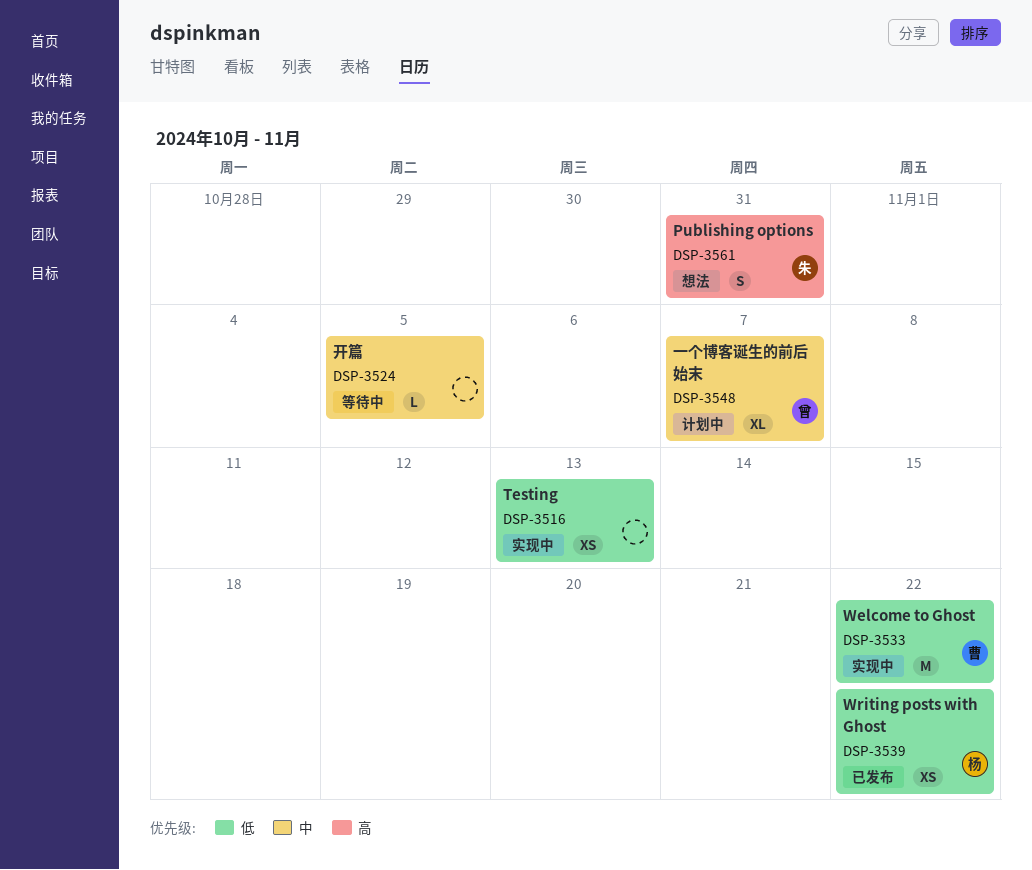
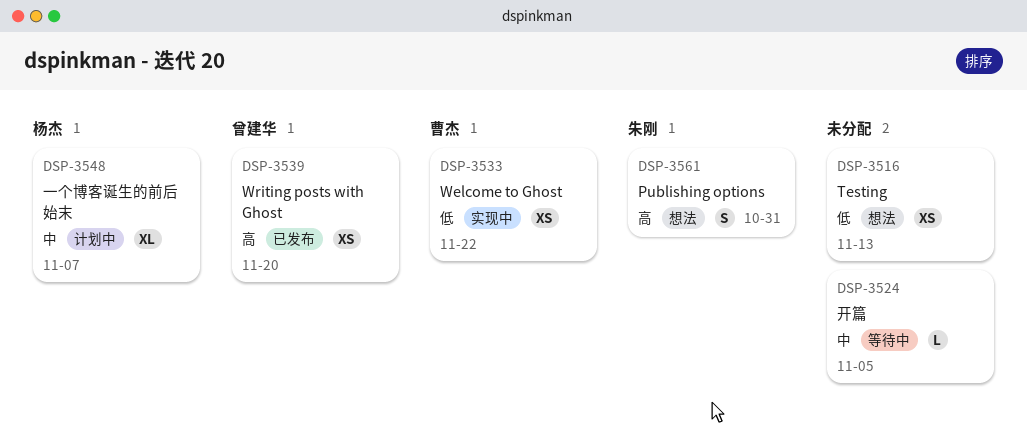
DSP-3516, status: 实现中 -> 想法
DSP-3533, estimate: M -> XS
DSP-3539, owner: 杨杰 -> 曾建华
DSP-3539, priority: 低 -> 高
DSP-3539, due: Nov 22 -> Nov 20
DSP-3548, owner: 曾建华 -> 杨杰

